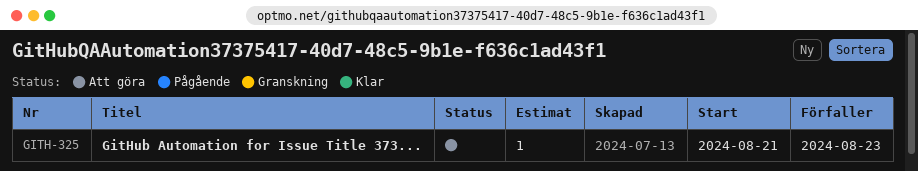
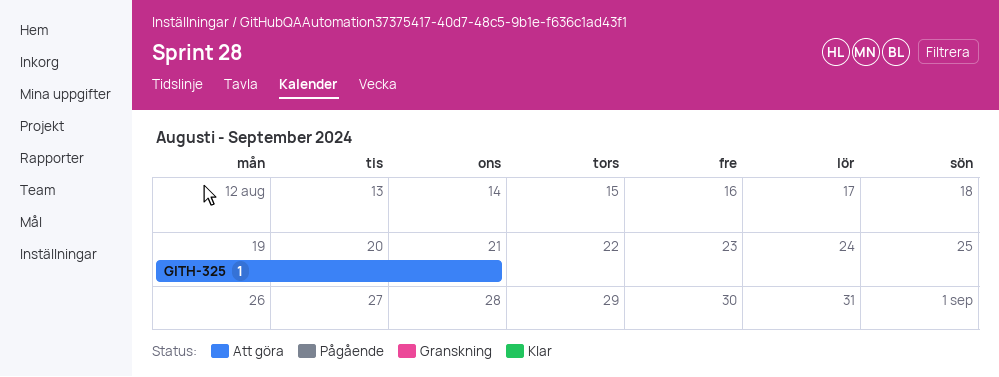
GITH-325, start: Aug 21 -> Aug 19
GITH-325, due: Aug 23 -> Aug 21

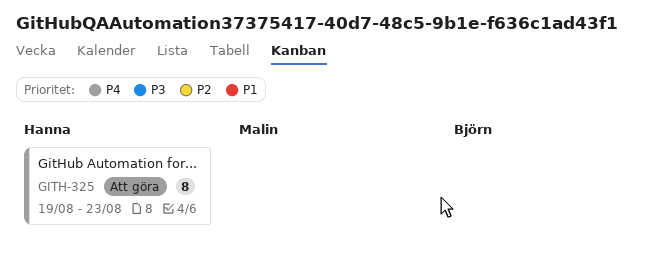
GITH-325, estimate: 1 -> 8
GITH-325, due: Aug 21 -> Aug 23

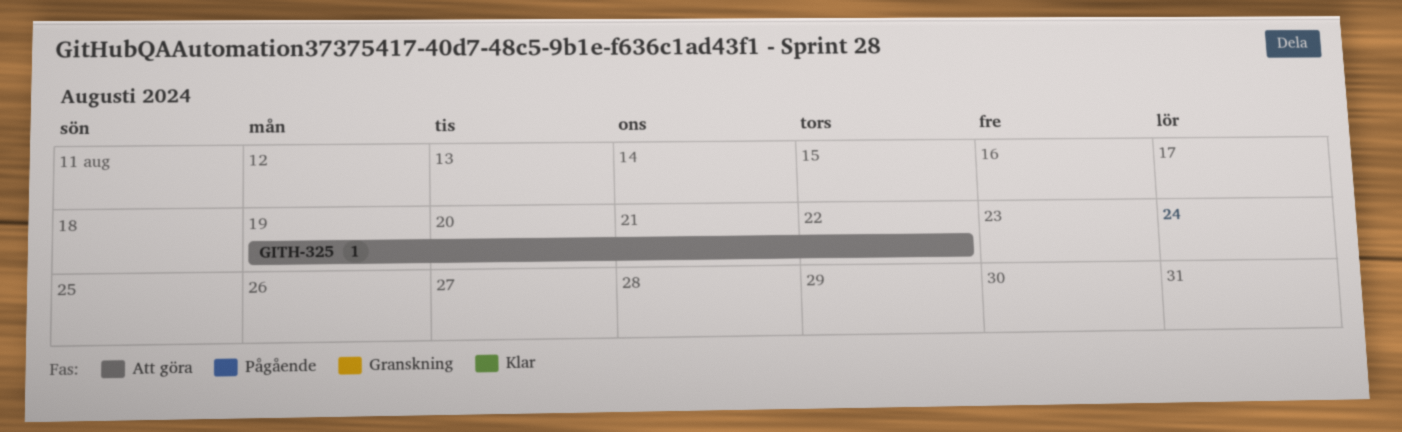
GITH-325, estimate: 8 -> 1
GITH-325, due: Aug 23 -> Aug 22

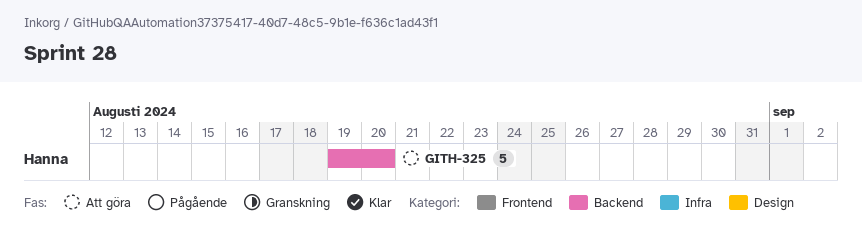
GITH-325, estimate: 1 -> 5
GITH-325, due: Aug 22 -> Aug 20

